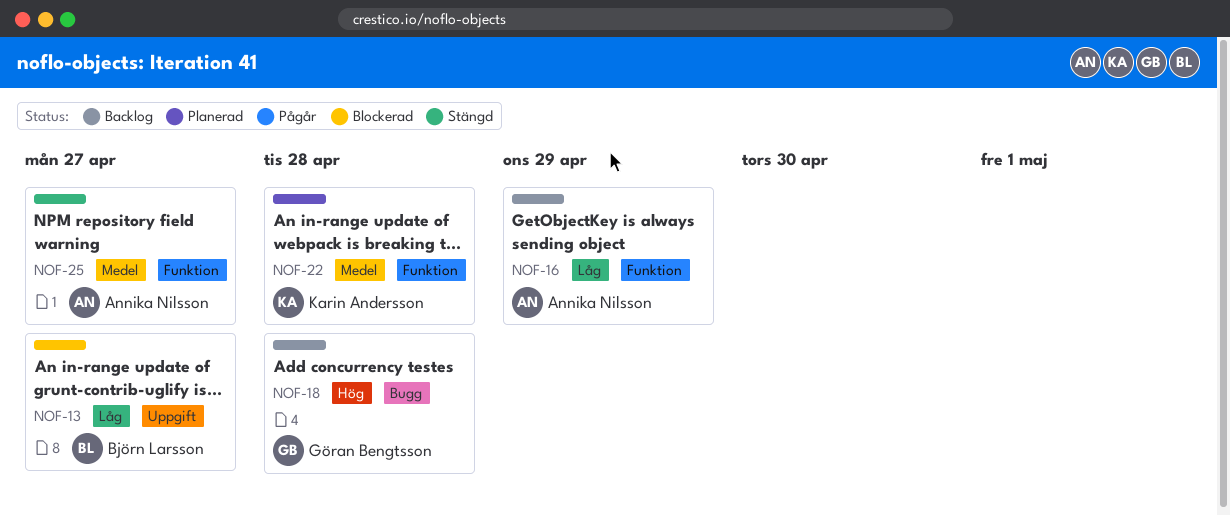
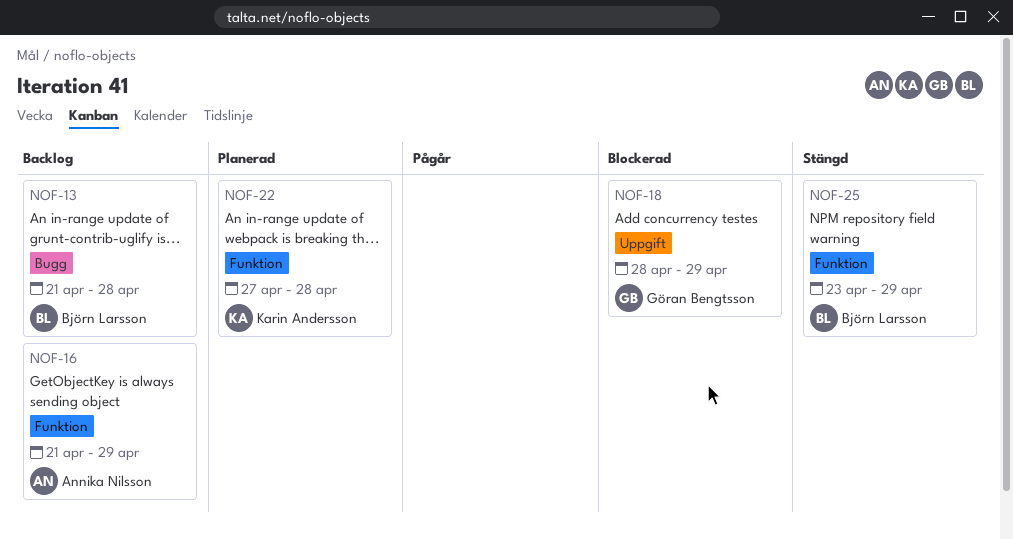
NOF-13, status: Blockerad -> Backlog
NOF-13, label: Uppgift -> Bugg
NOF-13, due: Apr 27 -> Apr 28
NOF-18, status: Backlog -> Blockerad
NOF-18, label: Bugg -> Uppgift
NOF-18, due: Apr 28 -> Apr 29
NOF-25, owner: Annika Nilsson -> Björn Larsson
NOF-25, due: Apr 27 -> Apr 29

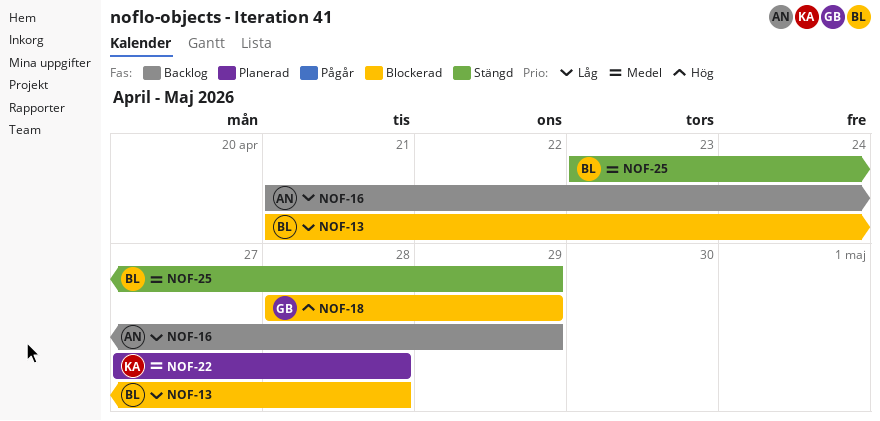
NOF-13, status: Backlog -> Blockerad

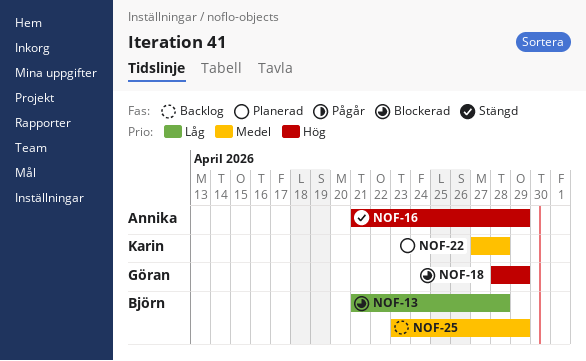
NOF-16, status: Backlog -> Stängd
NOF-16, priority: Låg -> Hög
NOF-25, status: Stängd -> Backlog

